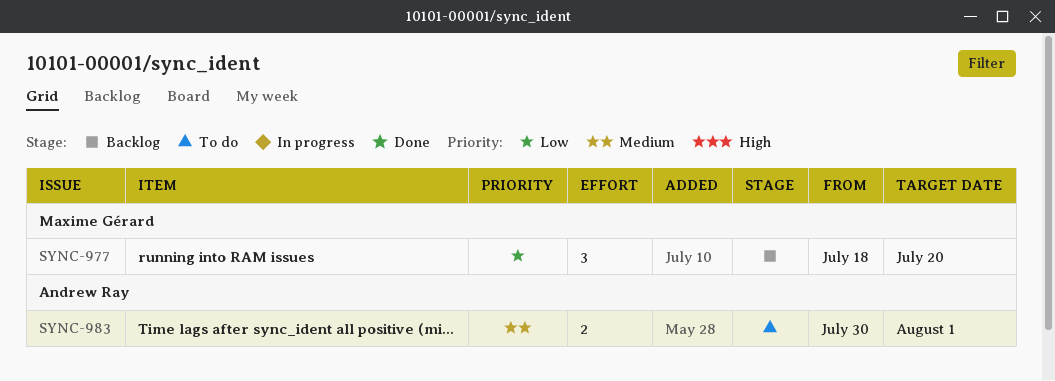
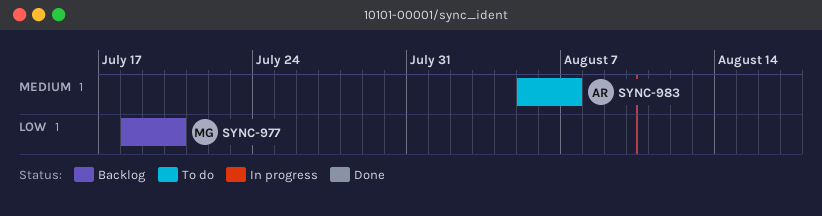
SYNC-983, start: Jul 30 -> Aug 5
SYNC-983, due: Aug 1 -> Aug 7

